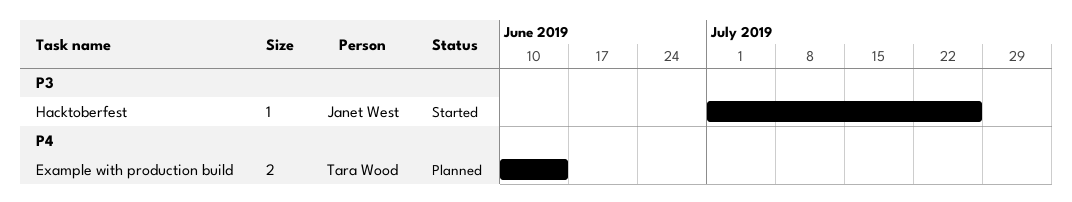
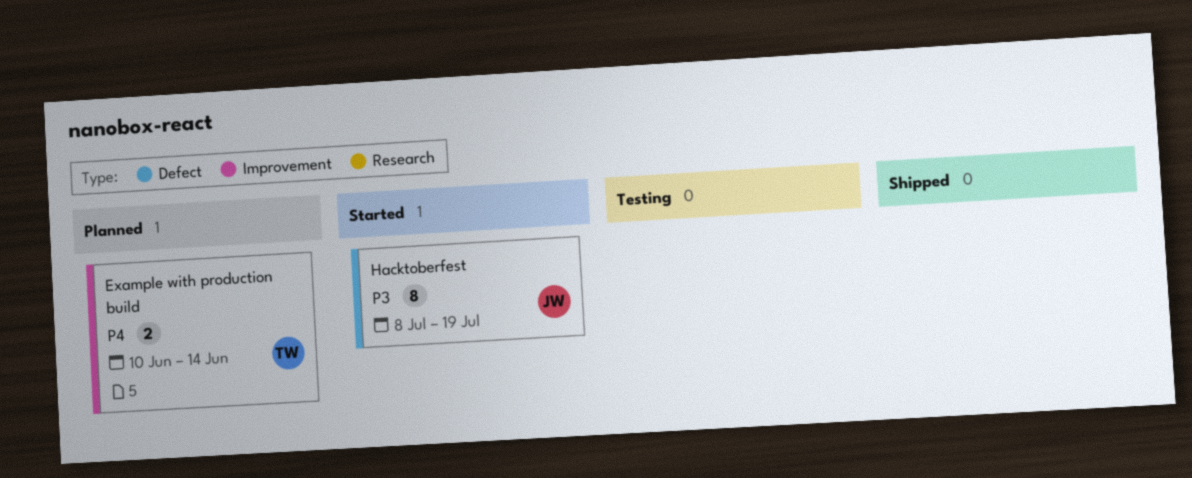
Hacktoberfest, estimate: 1 -> 8
Hacktoberfest, start: Jul 1 -> Jul 8
Hacktoberfest, due: Jul 26 -> Jul 19

